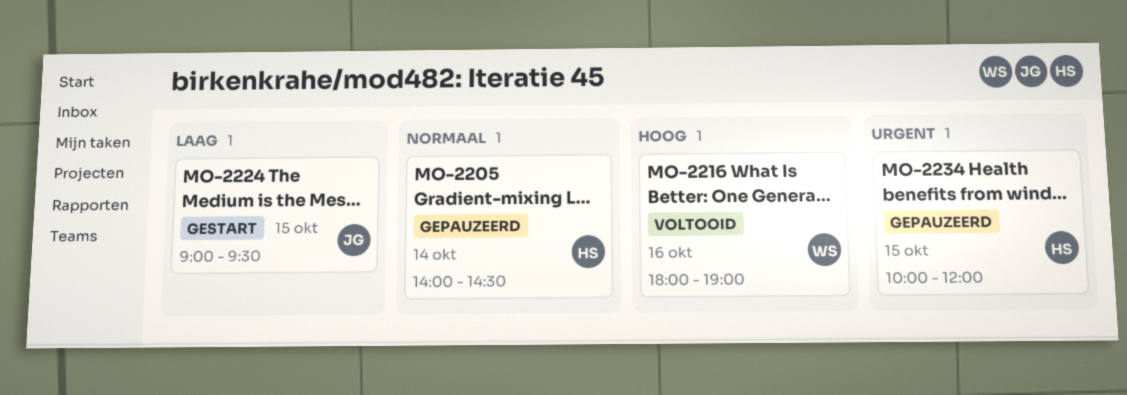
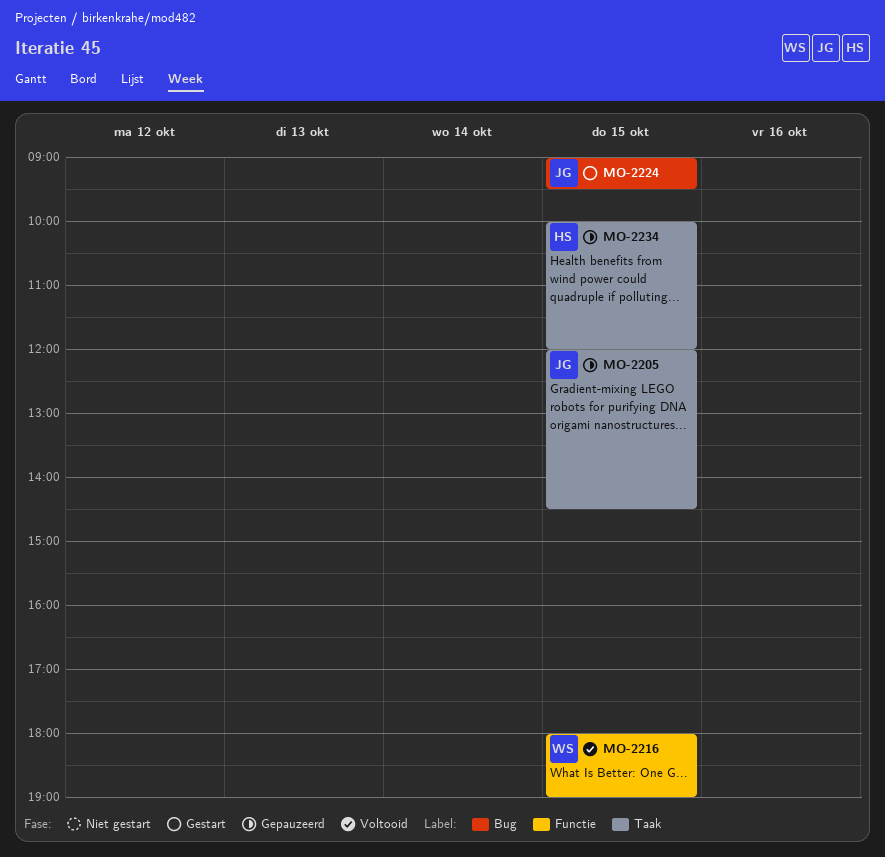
MO-2205, owner: HS -> JG
MO-2205, day: Oct 14 -> Oct 15
MO-2205, begins: 14:00 -> 12:00
MO-2216, day: Oct 16 -> Oct 15

